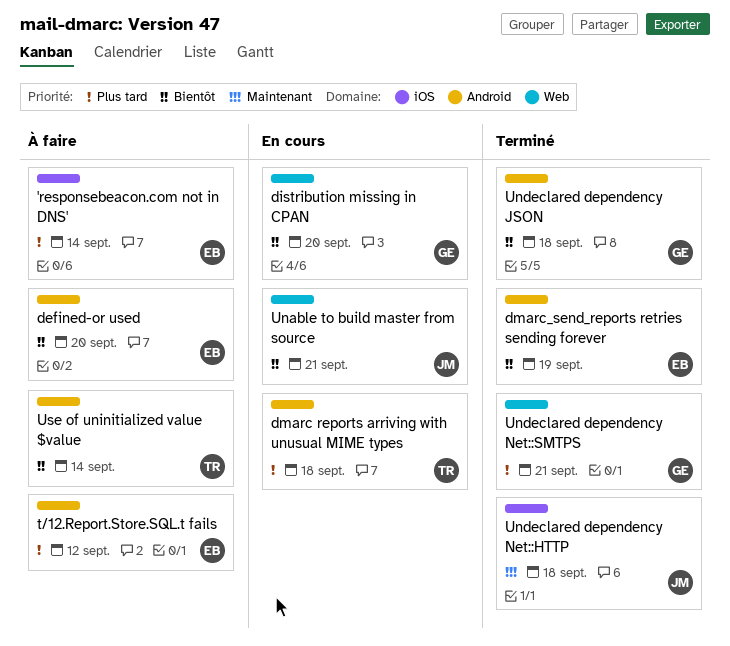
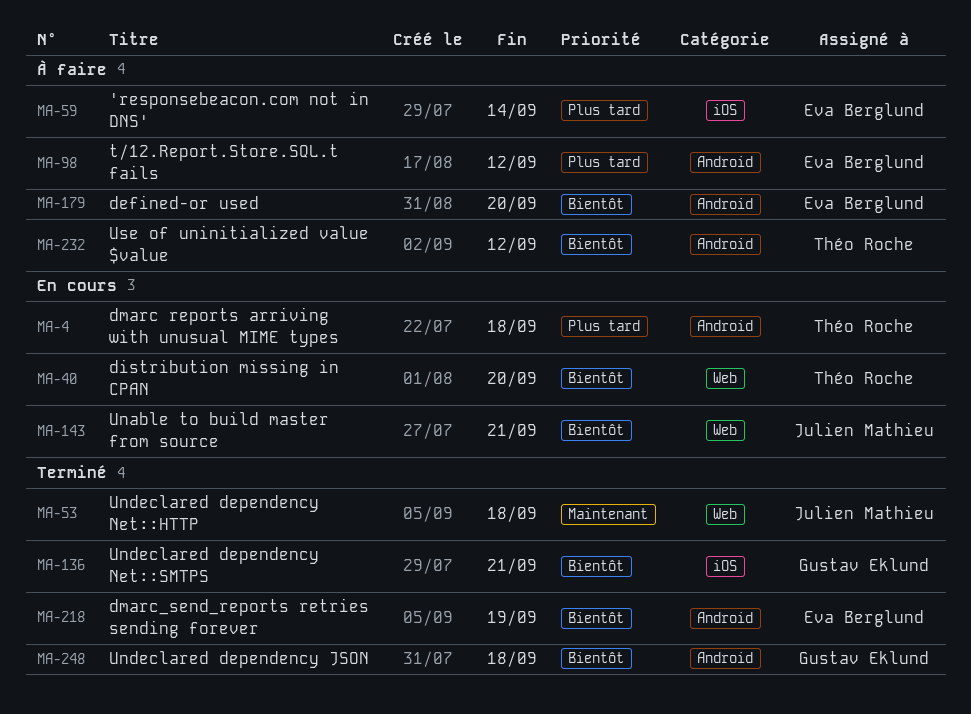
distribution missing in CPAN, owner: Gustav Eklund -> Théo Roche
Undeclared dependency Net::HTTP, label: iOS -> Web
Undeclared dependency Net::SMTPS, priority: Plus tard -> Bientôt
Undeclared dependency Net::SMTPS, label: Web -> iOS
Use of uninitialized value $value, due: Sep 14 -> Sep 12

